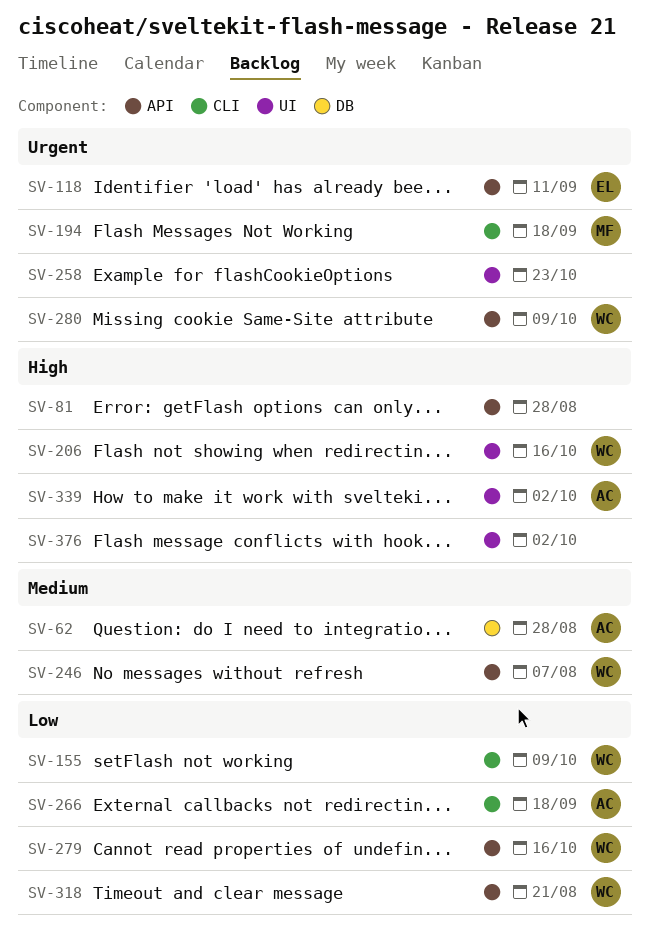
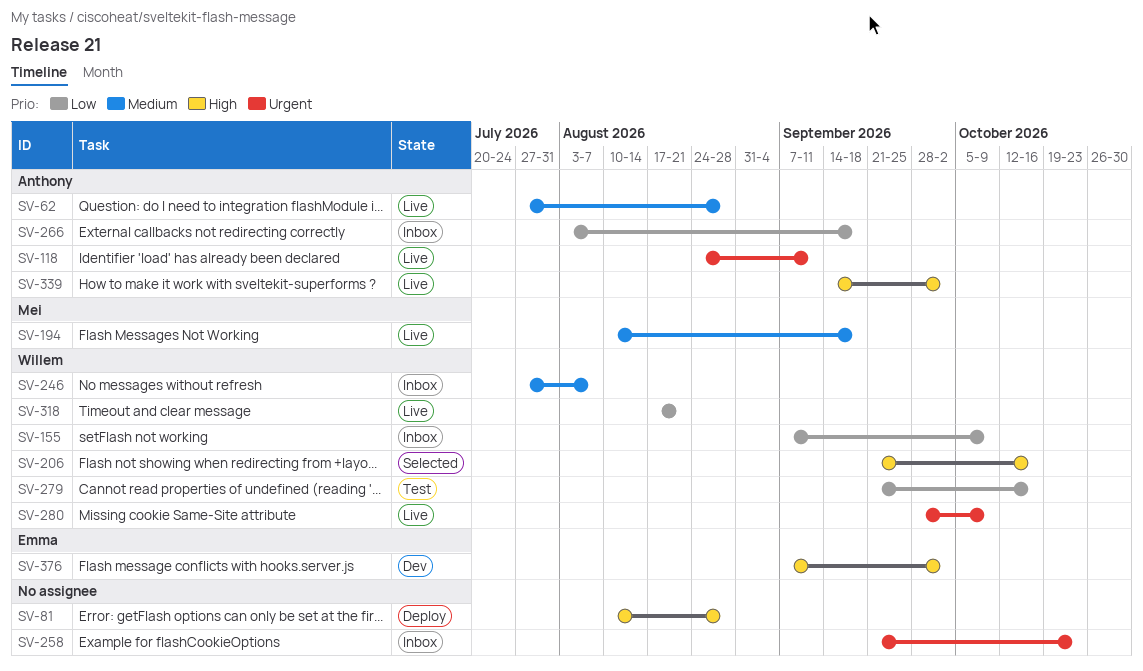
SV-118, owner: Emma -> Anthony
SV-194, priority: Urgent -> Medium
SV-376, owner: none -> Emma

